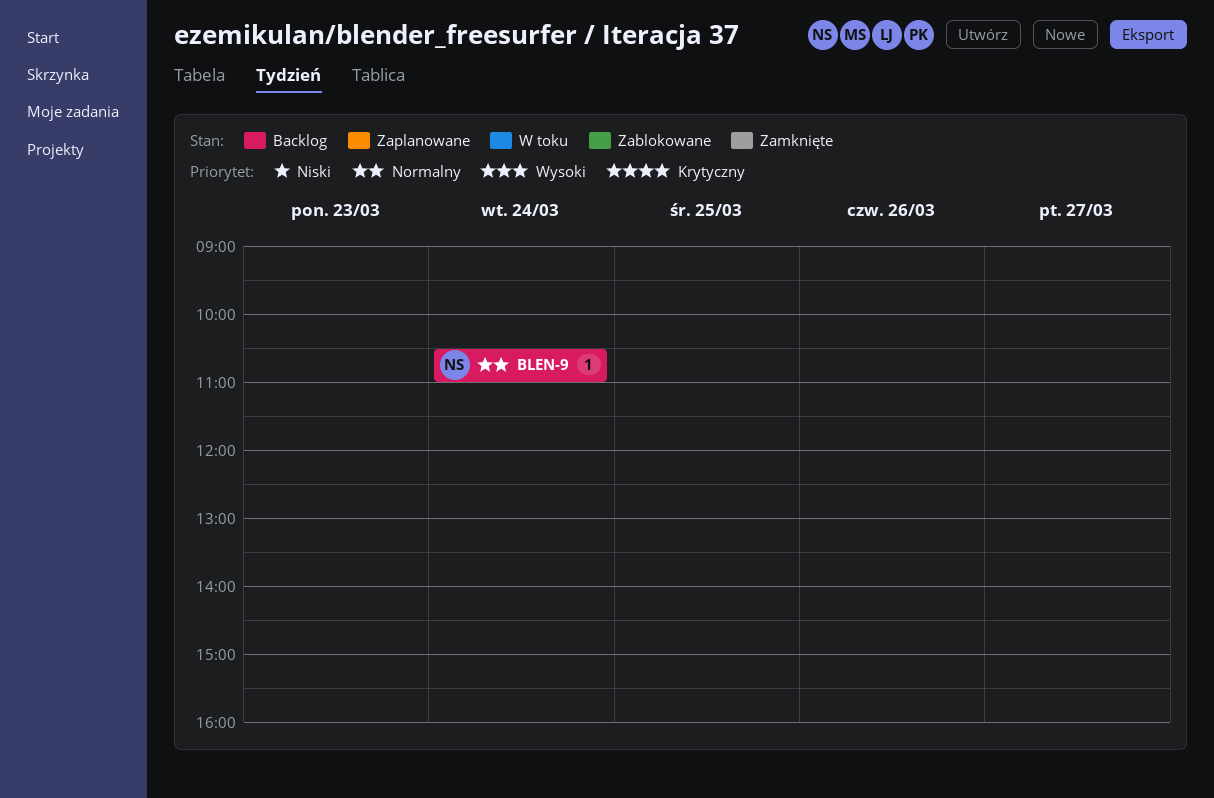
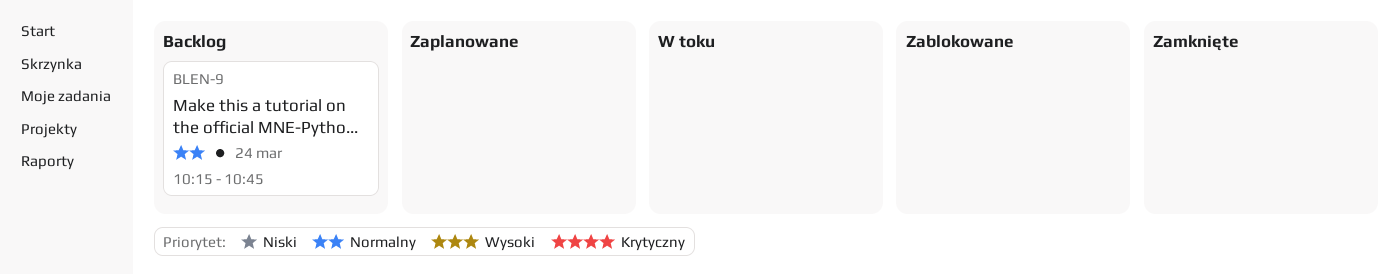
BLEN-9, begins: 10:30 -> 10:15
BLEN-9, ends: 11:00 -> 10:45

